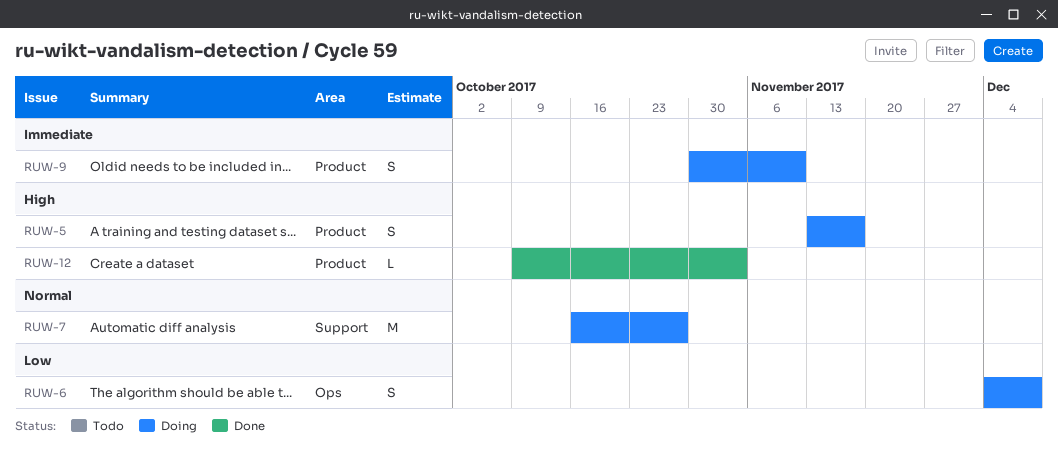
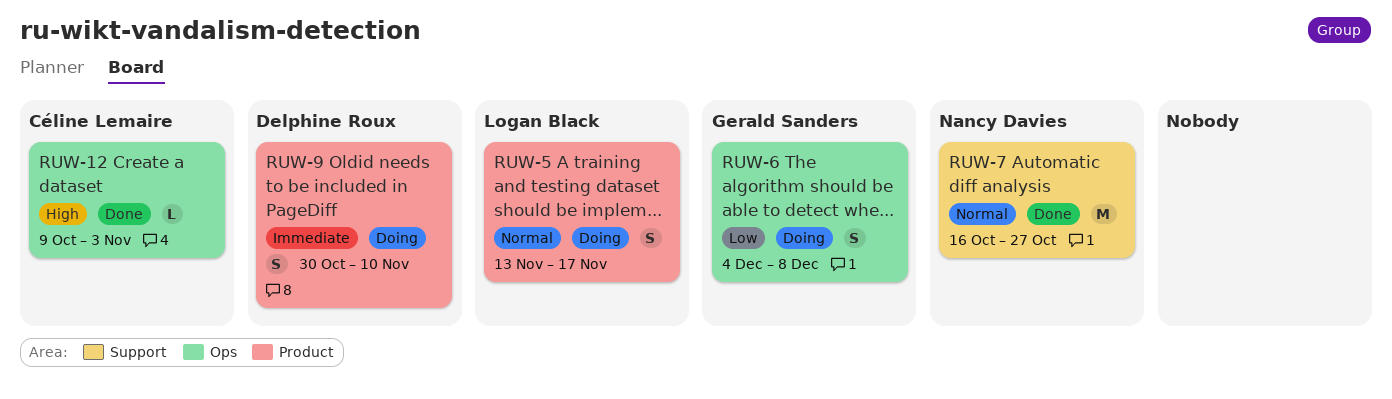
RUW-5, priority: High -> Normal
RUW-7, status: Doing -> Done
RUW-12, label: Product -> Ops

